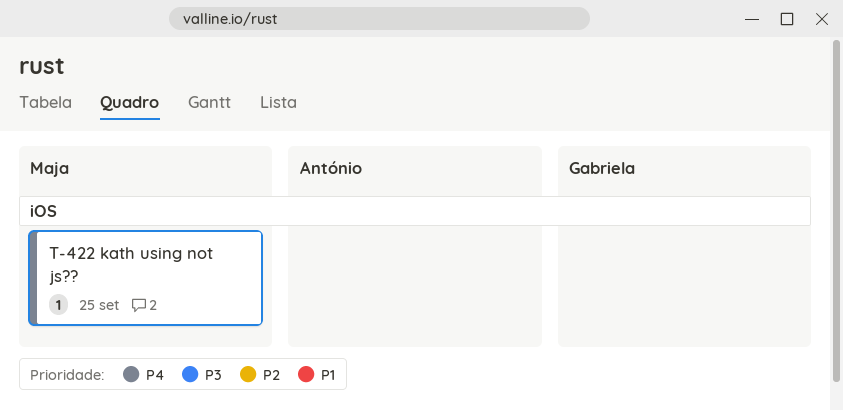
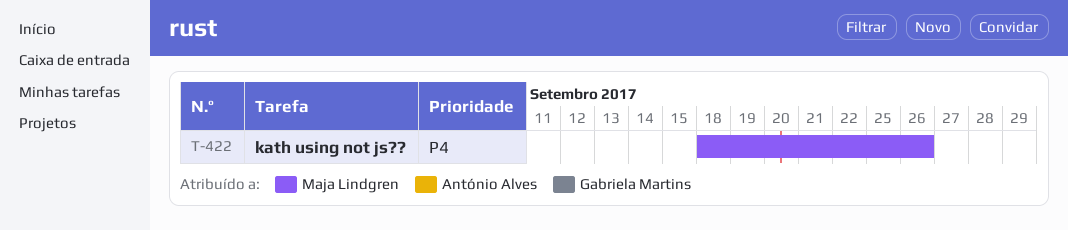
T-422, due: Sep 25 -> Sep 26

